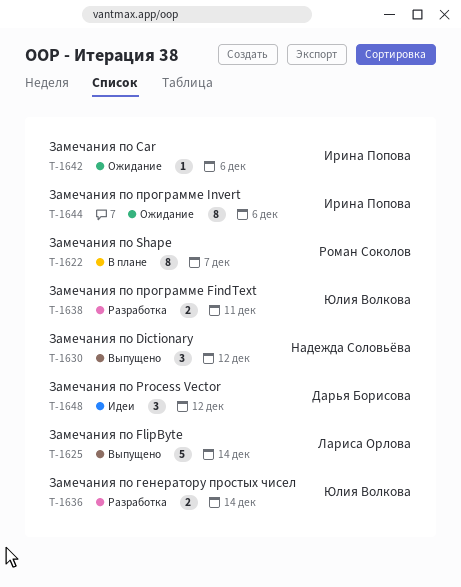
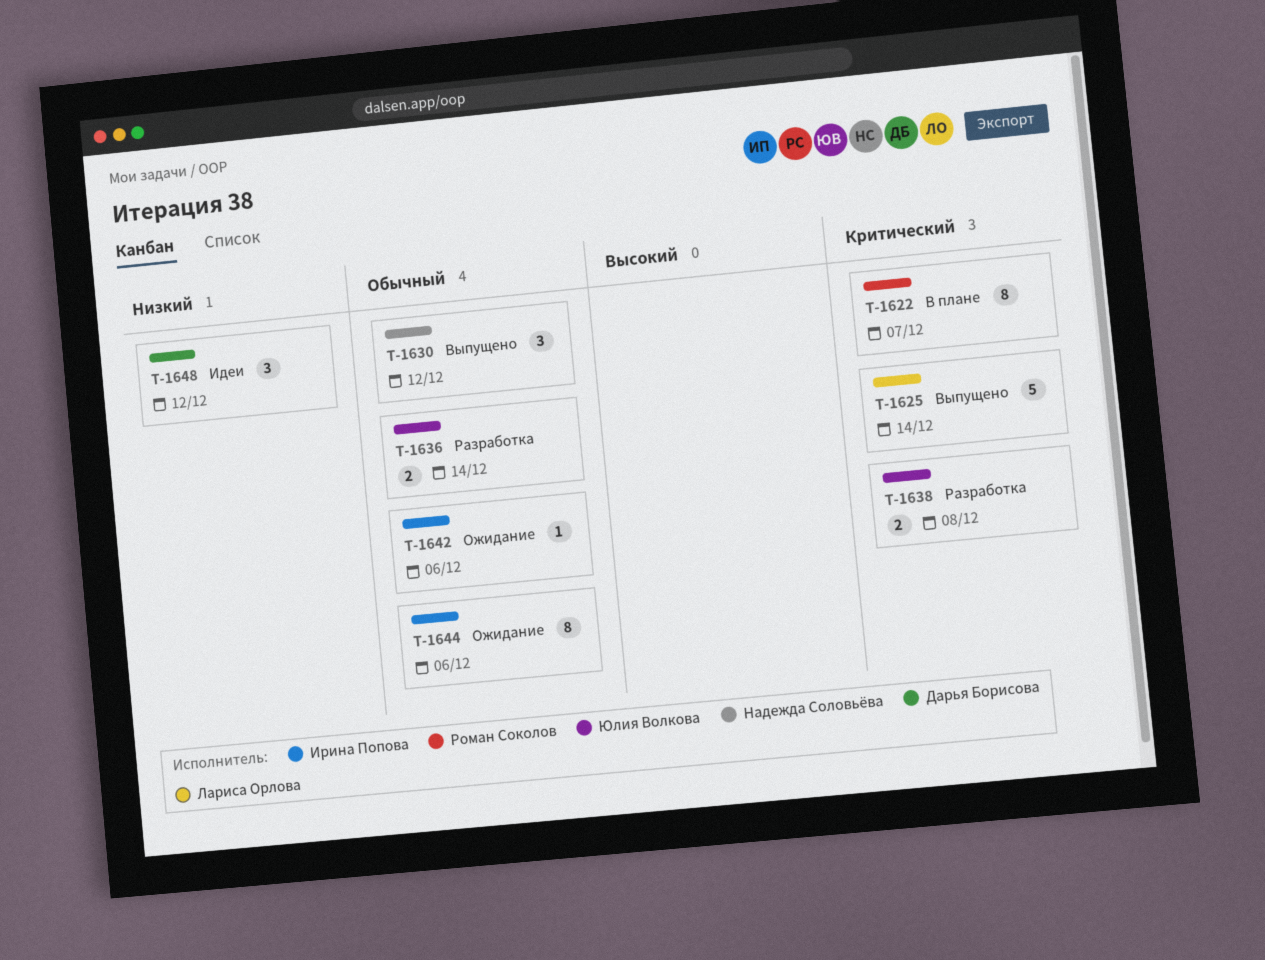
T-1638, due: Dec 11 -> Dec 8

